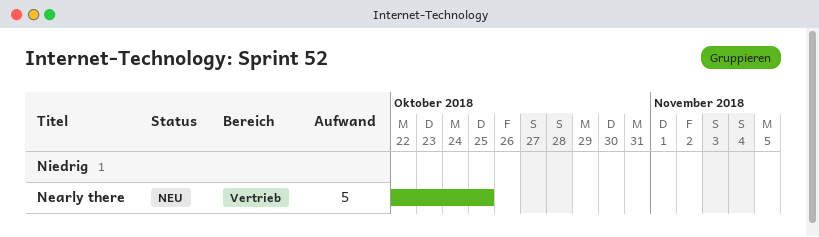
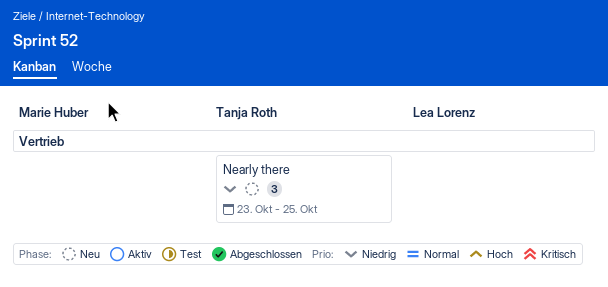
Nearly there, estimate: 5 -> 3
Nearly there, start: Oct 22 -> Oct 23

